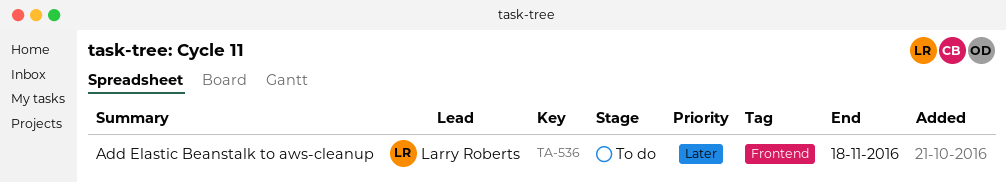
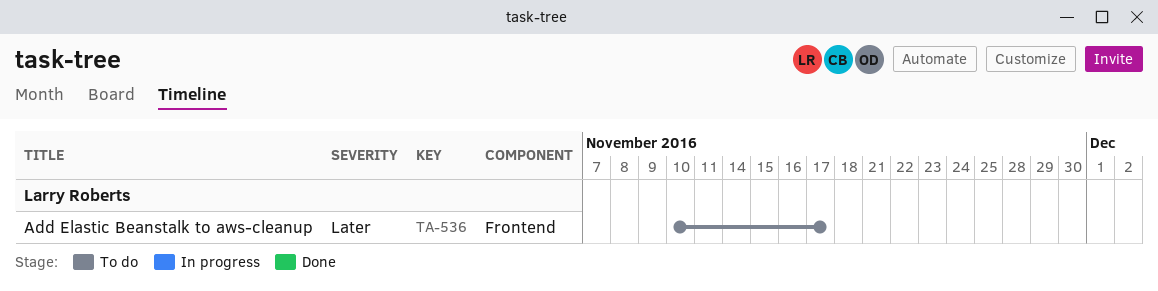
TA-536, due: Nov 18 -> Nov 17

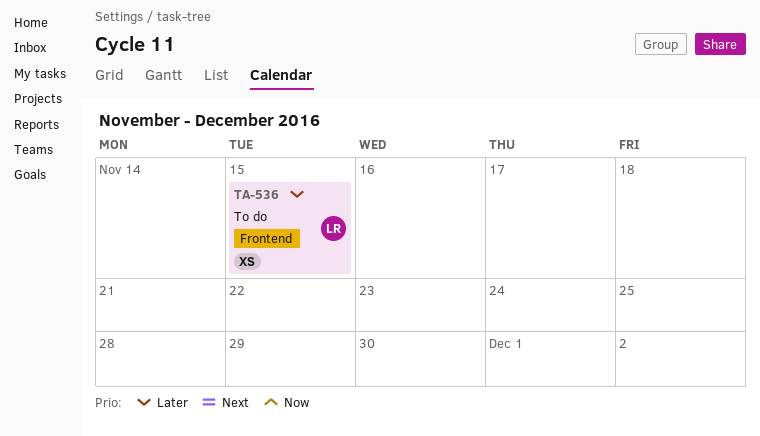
TA-536, due: Nov 17 -> Nov 15

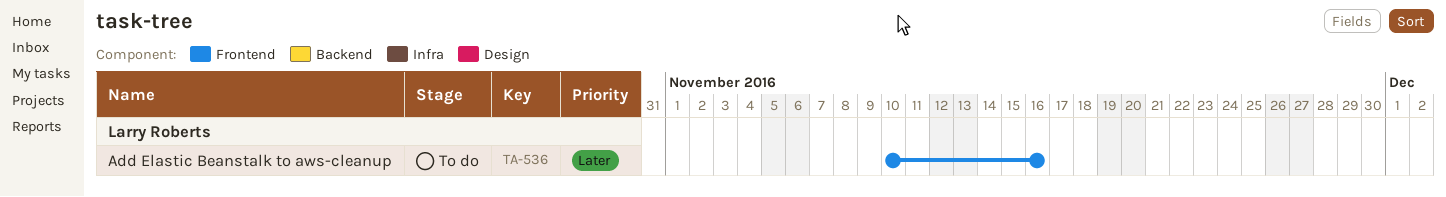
TA-536, due: Nov 15 -> Nov 16

